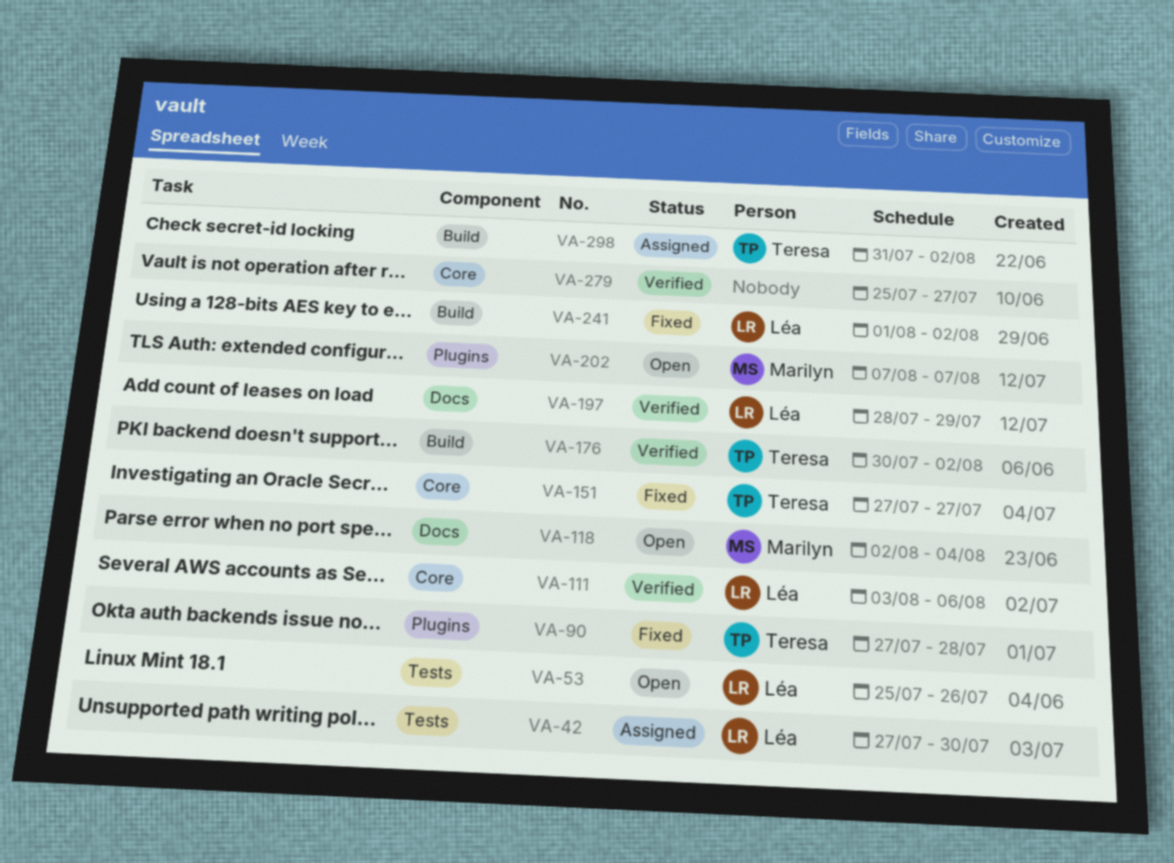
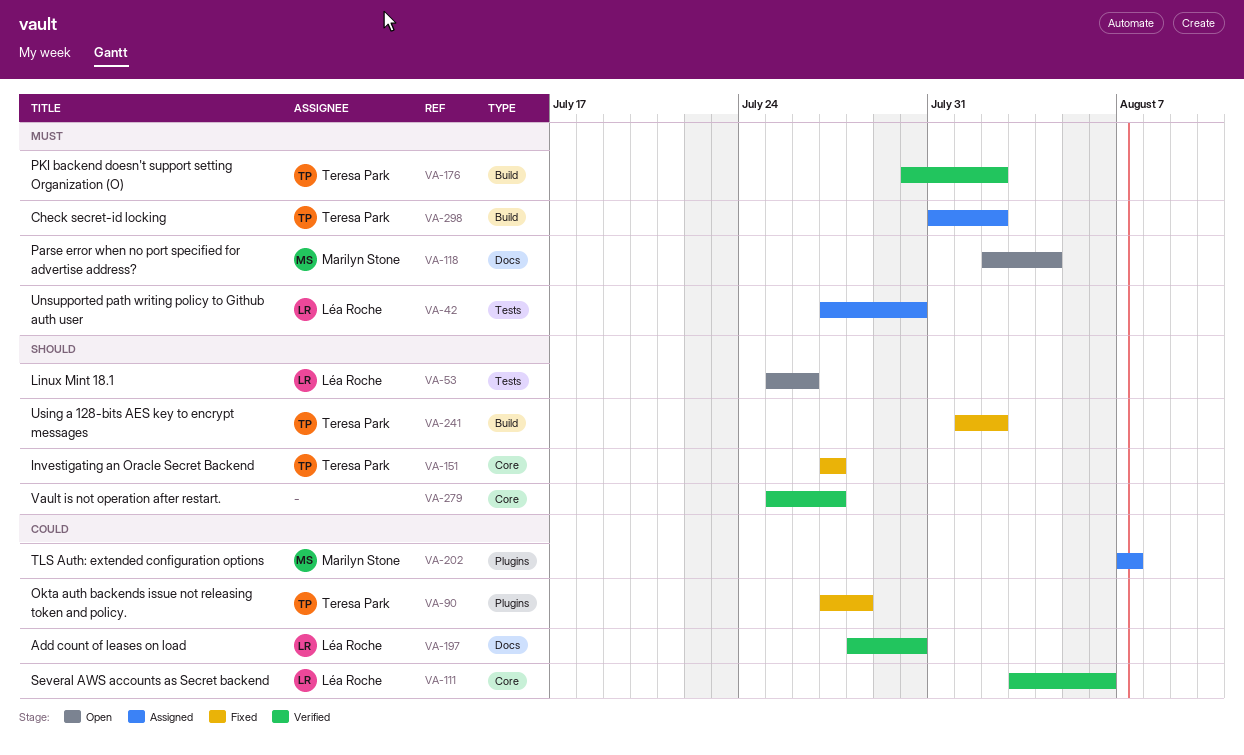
VA-197, due: Jul 29 -> Jul 30
VA-202, status: Open -> Assigned
VA-241, owner: Léa Roche -> Teresa Park

